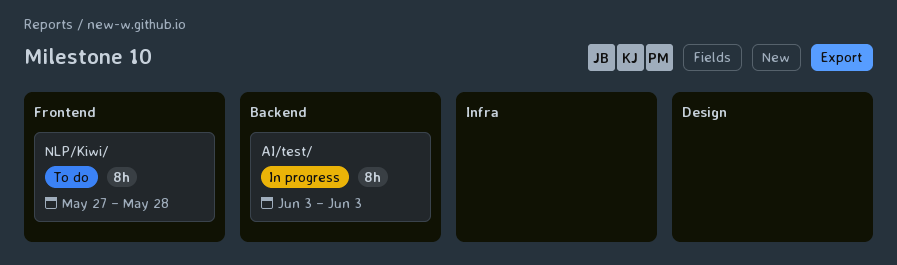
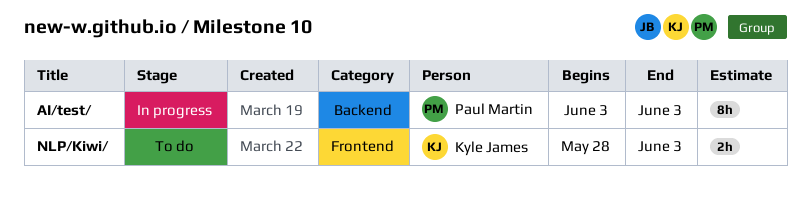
NLP/Kiwi/, estimate: 8h -> 2h
NLP/Kiwi/, start: May 27 -> May 28
NLP/Kiwi/, due: May 28 -> Jun 3

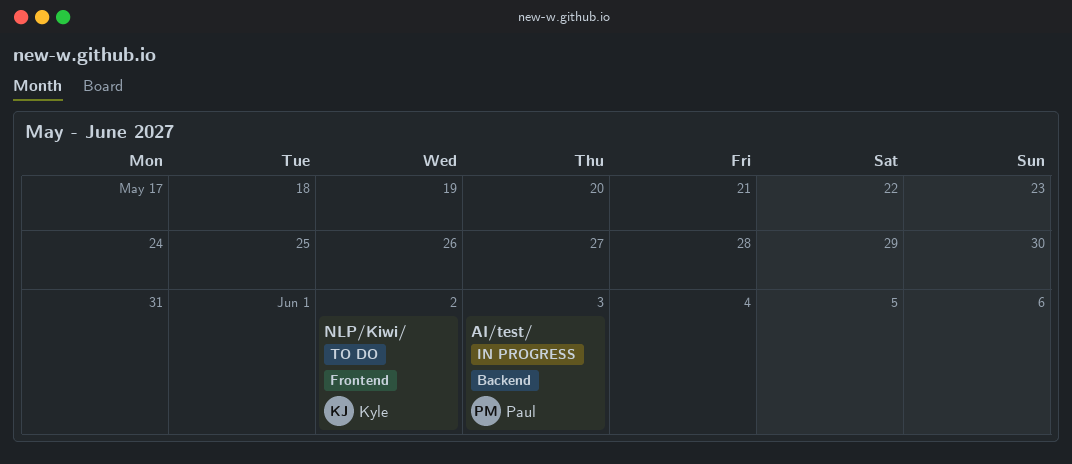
NLP/Kiwi/, due: Jun 3 -> Jun 2

